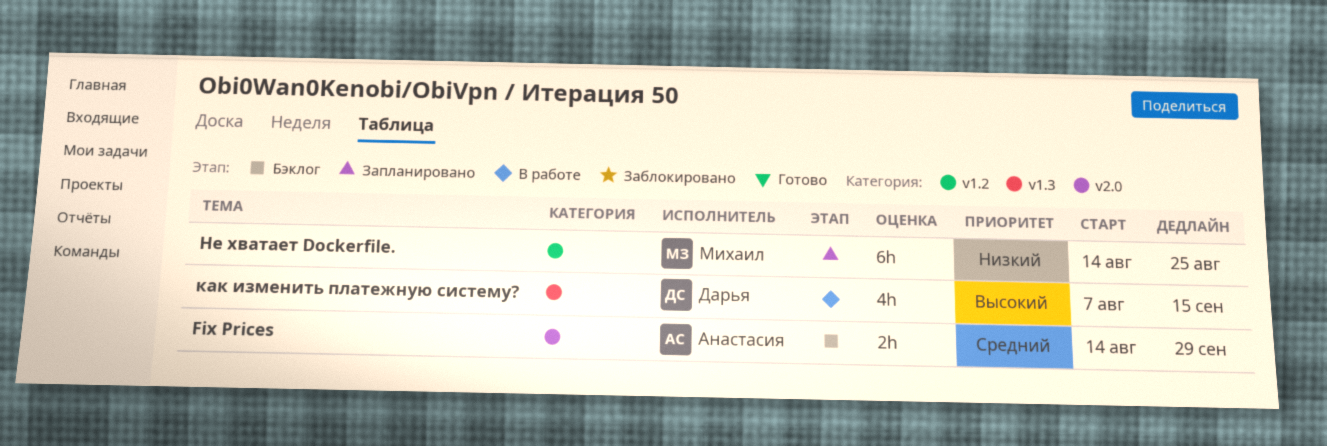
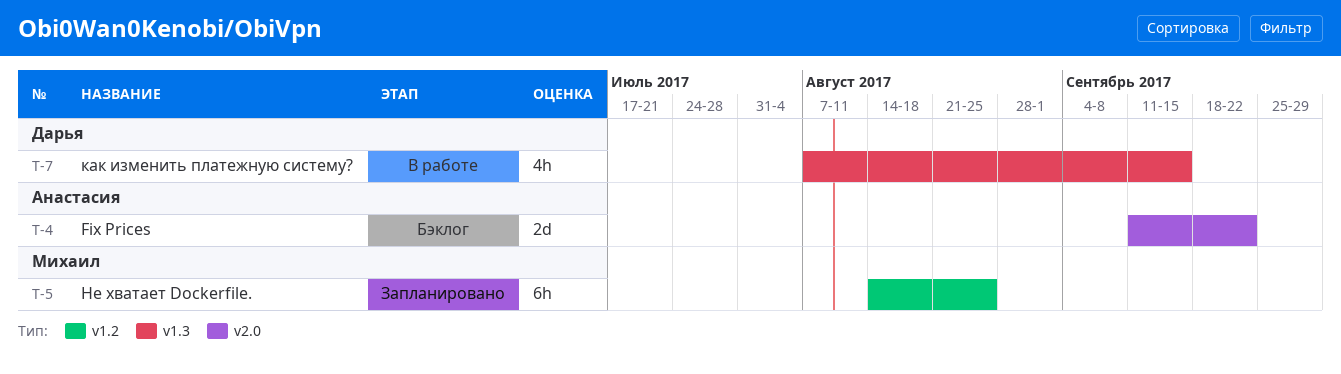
Fix Prices, estimate: 2h -> 2d
Fix Prices, start: Aug 14 -> Sep 11
Fix Prices, due: Sep 29 -> Sep 22

